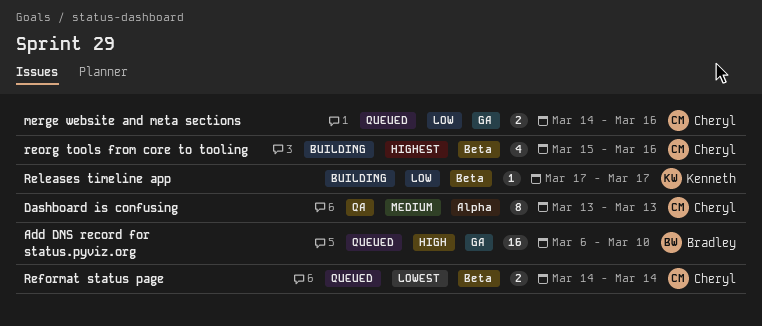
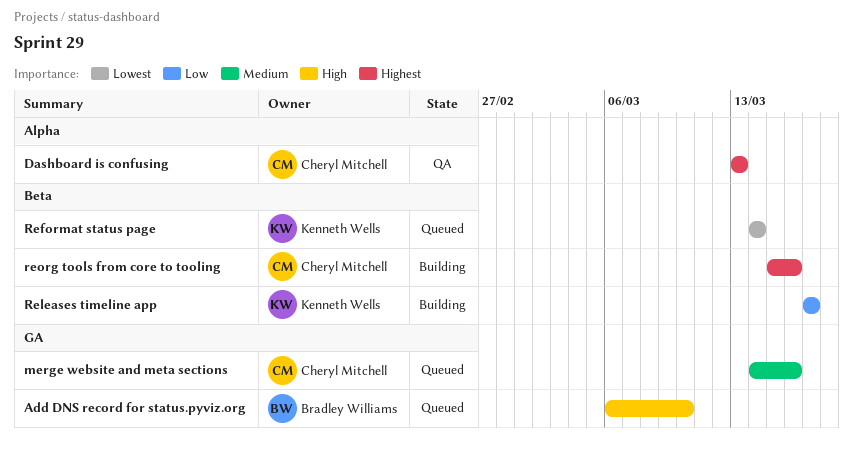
Dashboard is confusing, priority: Medium -> Highest
merge website and meta sections, priority: Low -> Medium
Reformat status page, owner: Cheryl Mitchell -> Kenneth Wells

